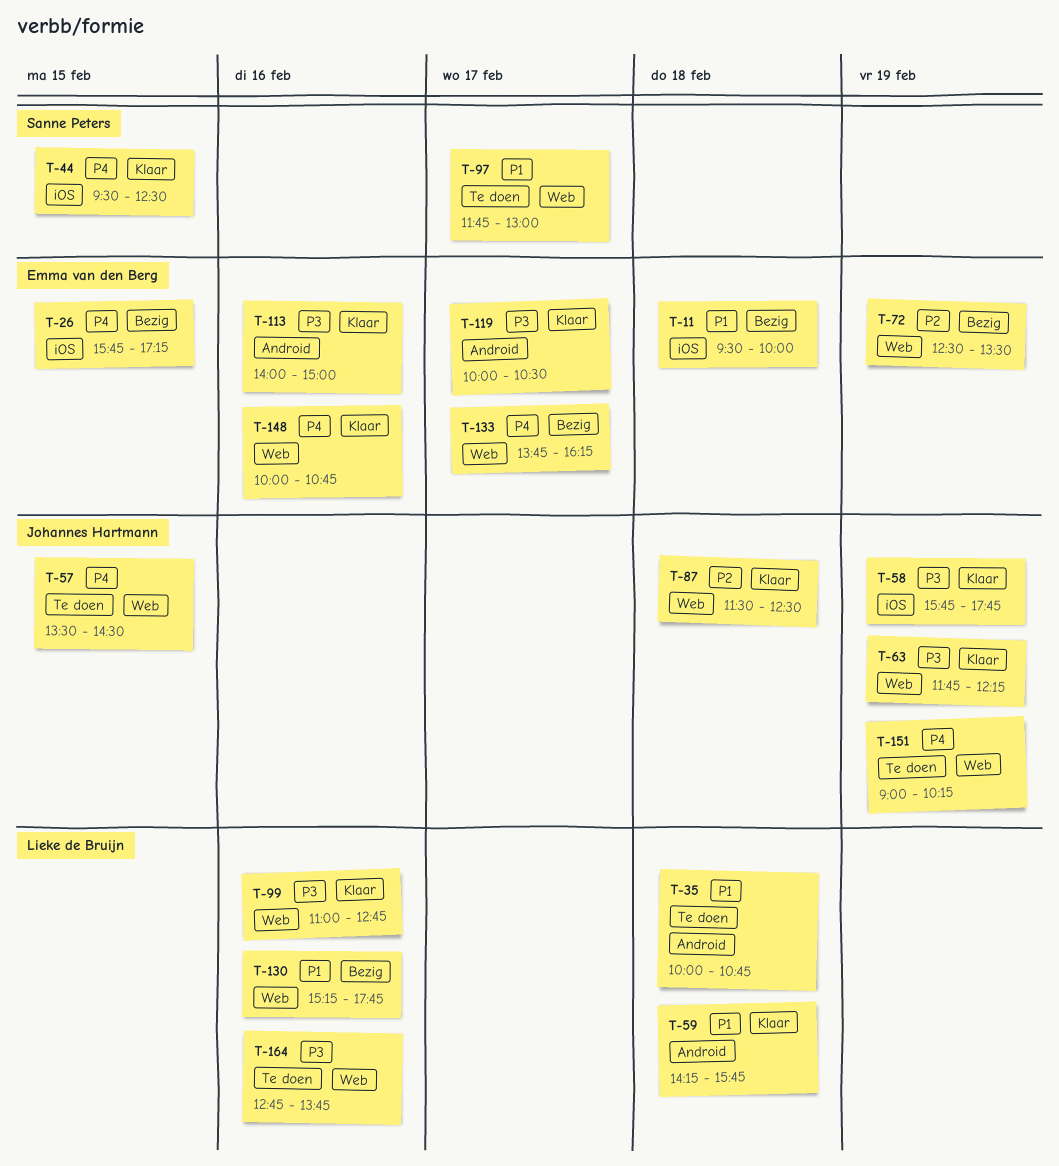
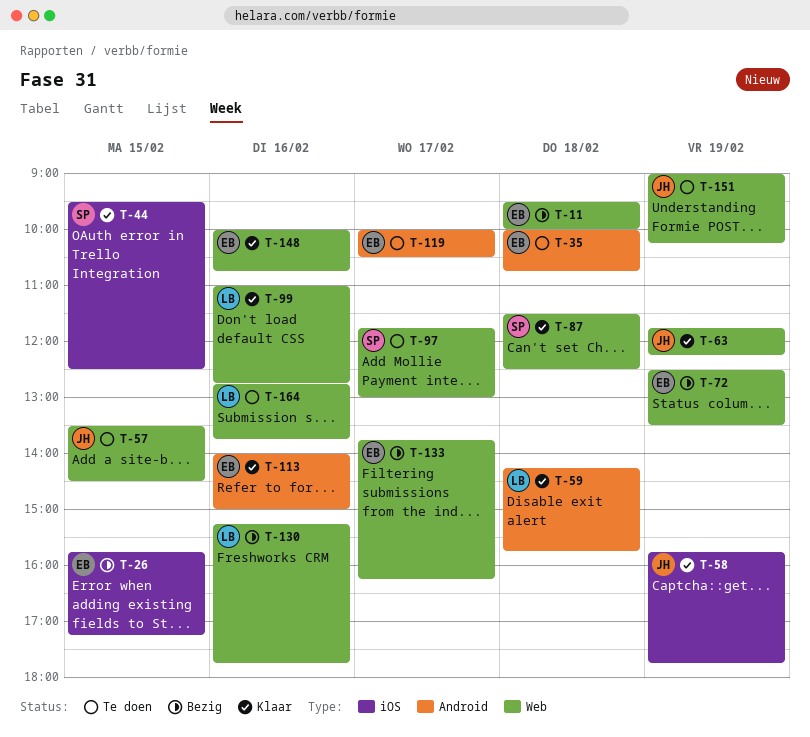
T-11, label: iOS -> Web
T-35, owner: Lieke de Bruijn -> Emma van den Berg
T-87, owner: Johannes Hartmann -> Sanne Peters
T-119, status: Klaar -> Te doen

